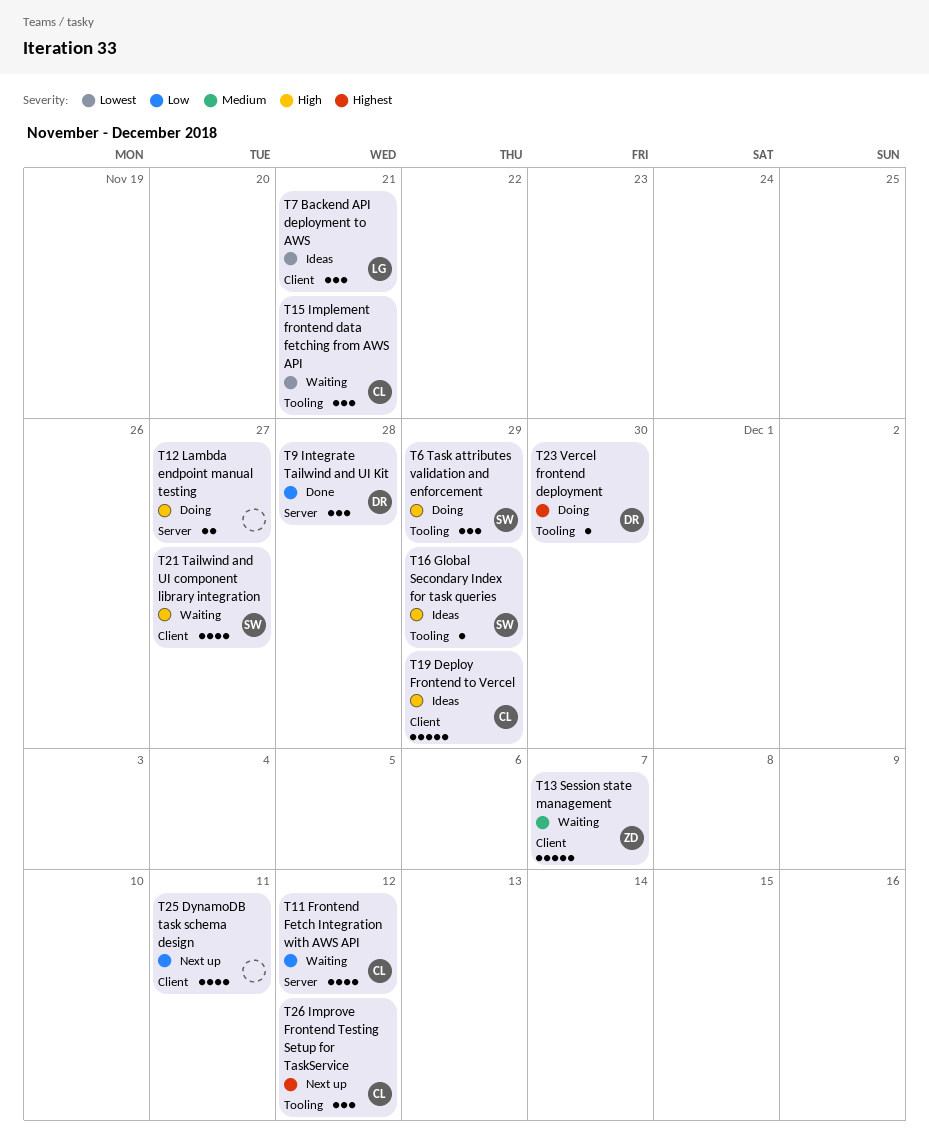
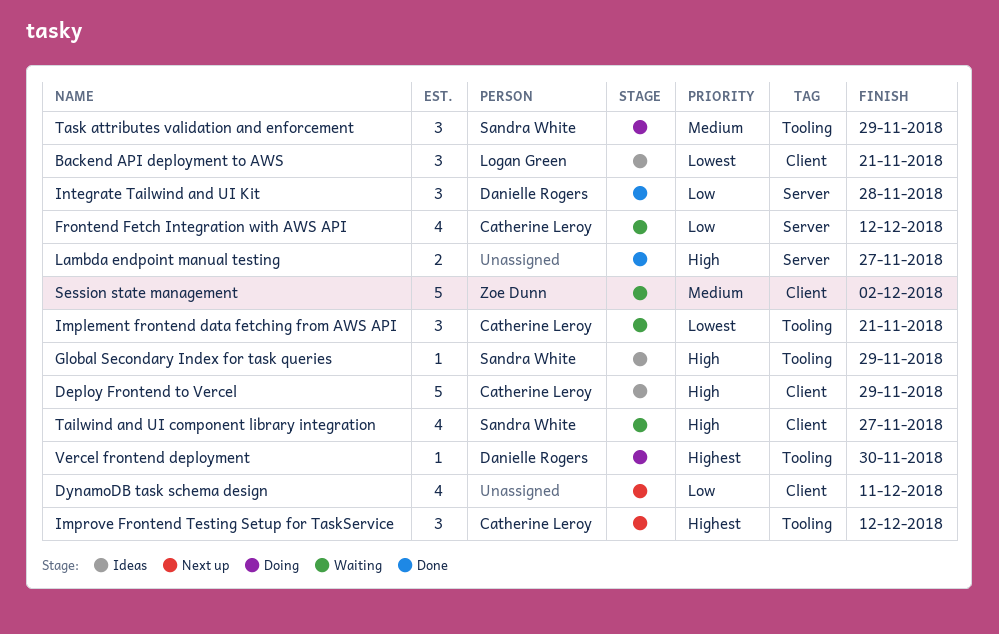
Lambda endpoint manual testing, status: Doing -> Done
Session state management, due: Dec 7 -> Dec 2
Task attributes validation and enforcement, priority: High -> Medium

